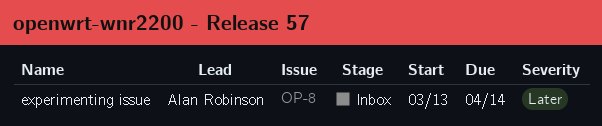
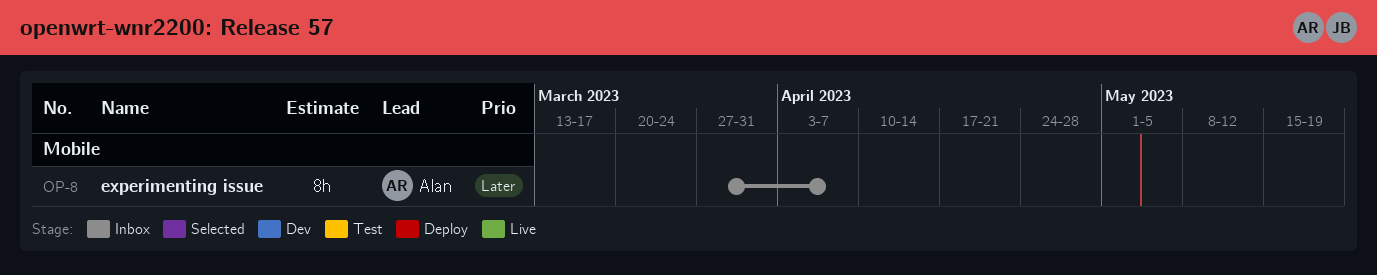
OP-8, start: Mar 13 -> Mar 27
OP-8, due: Apr 14 -> Apr 7

